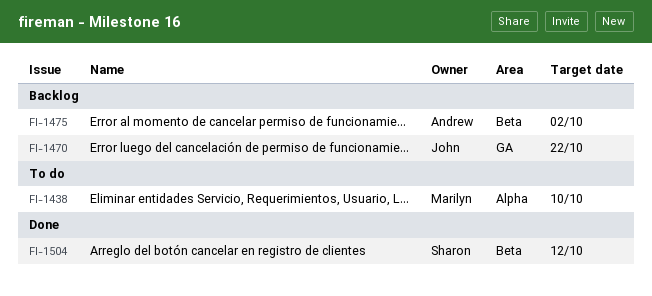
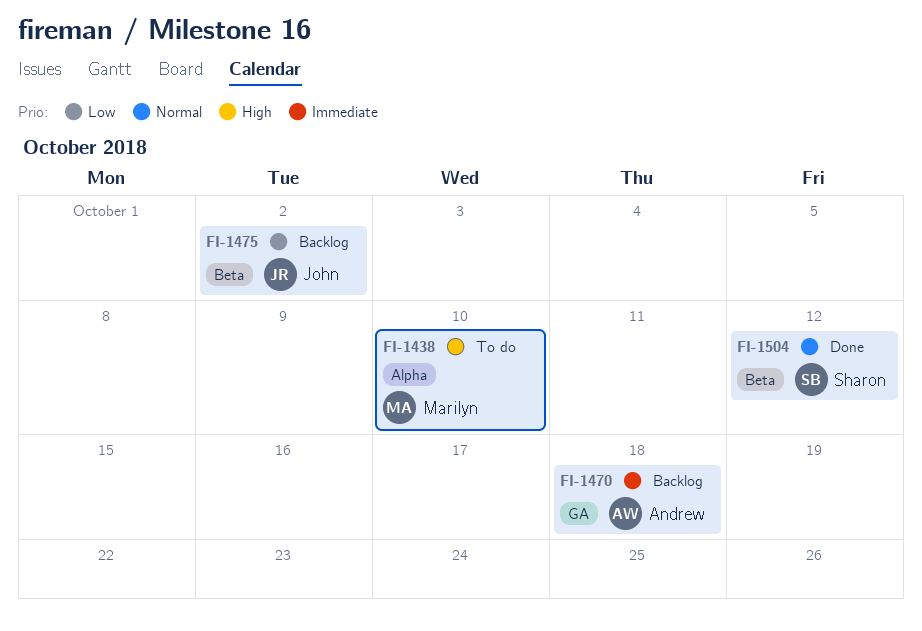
FI-1470, owner: John -> Andrew
FI-1470, due: Oct 22 -> Oct 18
FI-1475, owner: Andrew -> John

